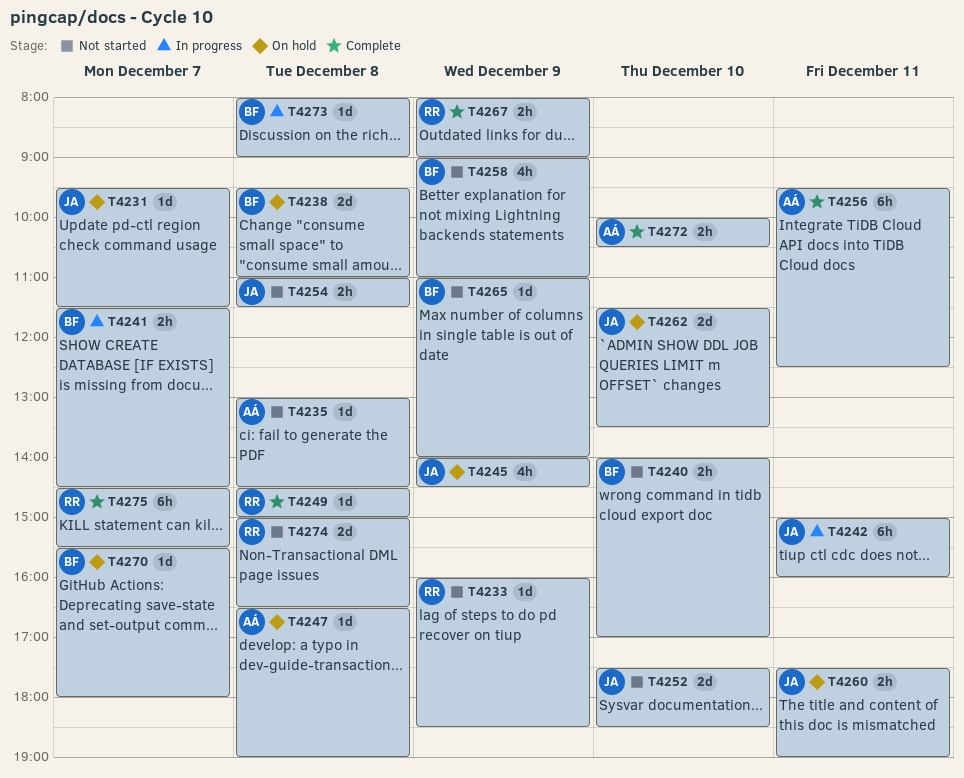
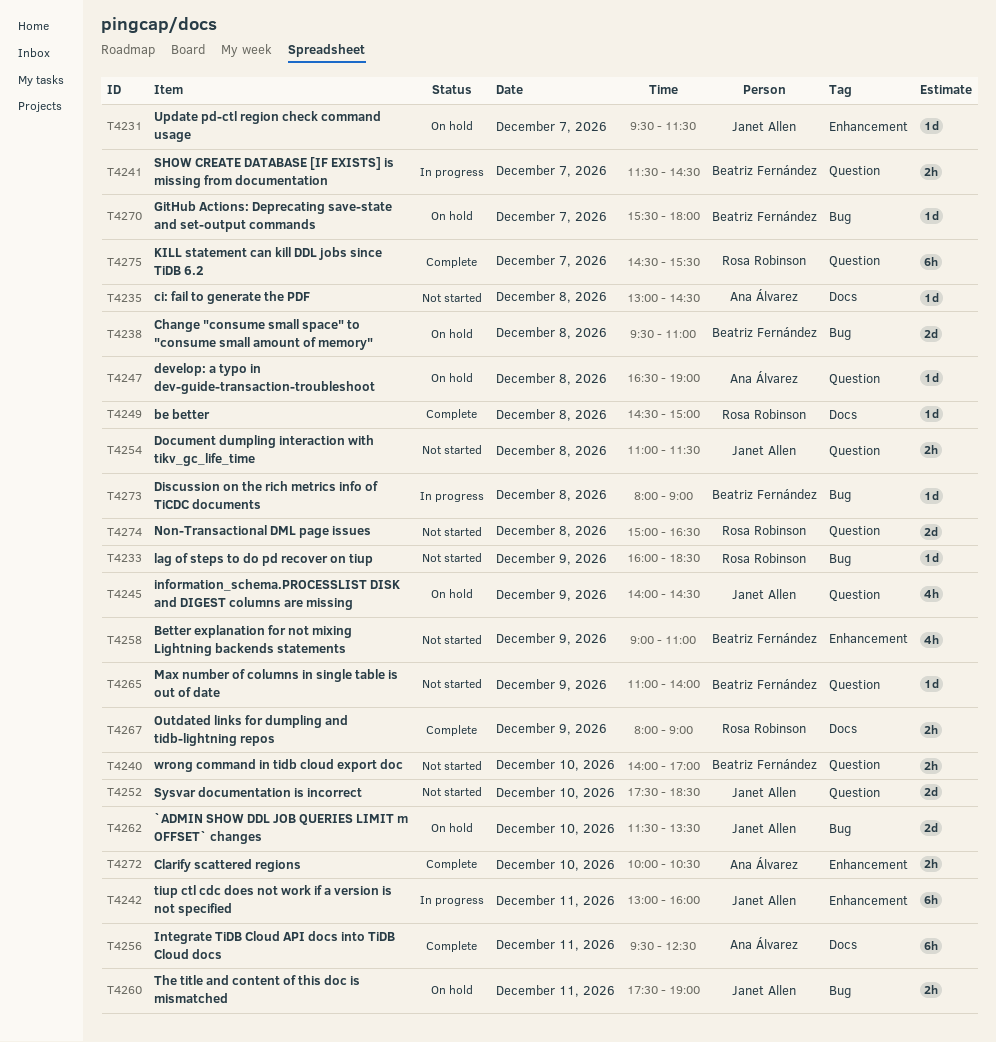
T4242, begins: 15:00 -> 13:00

